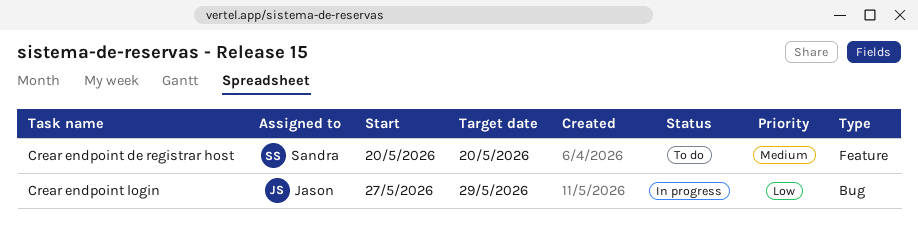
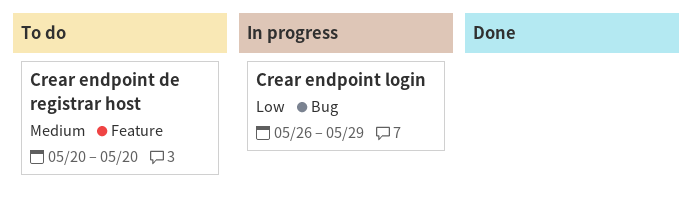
Crear endpoint login, start: May 27 -> May 26

